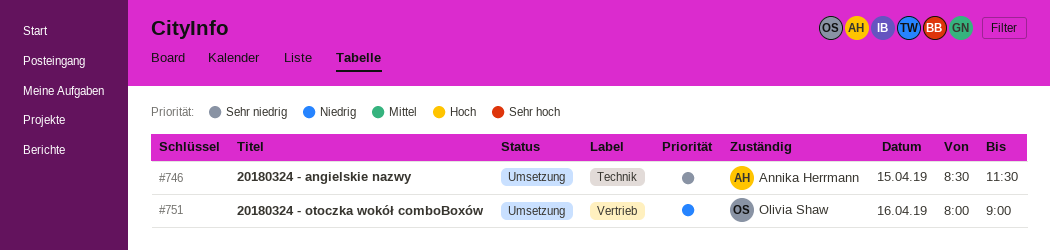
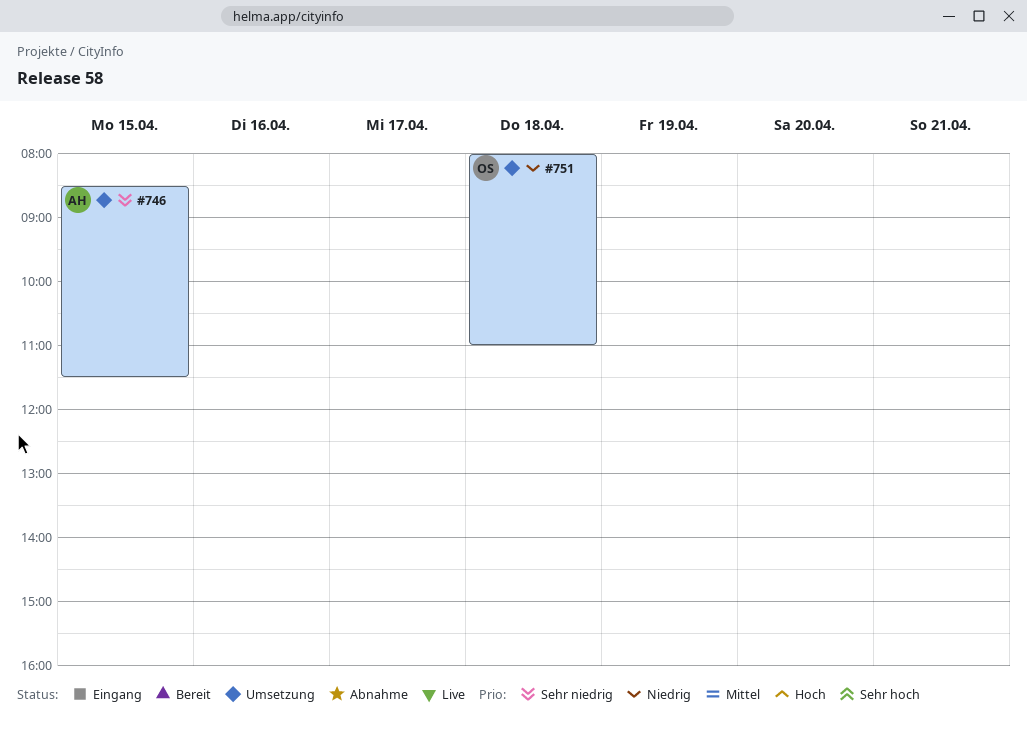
#751, day: Apr 16 -> Apr 18
#751, ends: 09:00 -> 11:00

